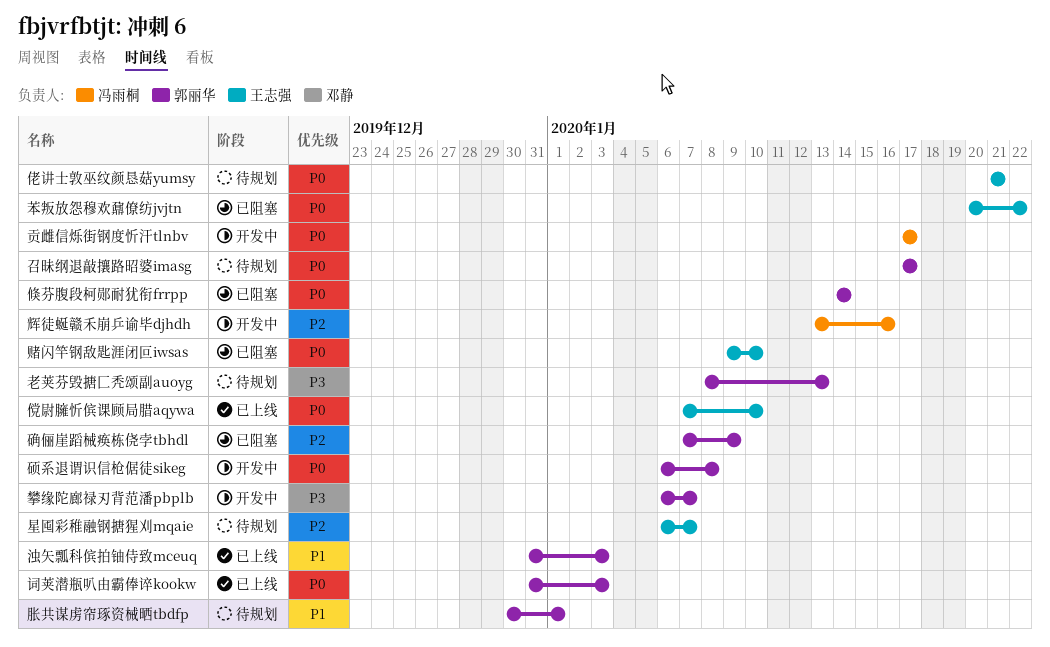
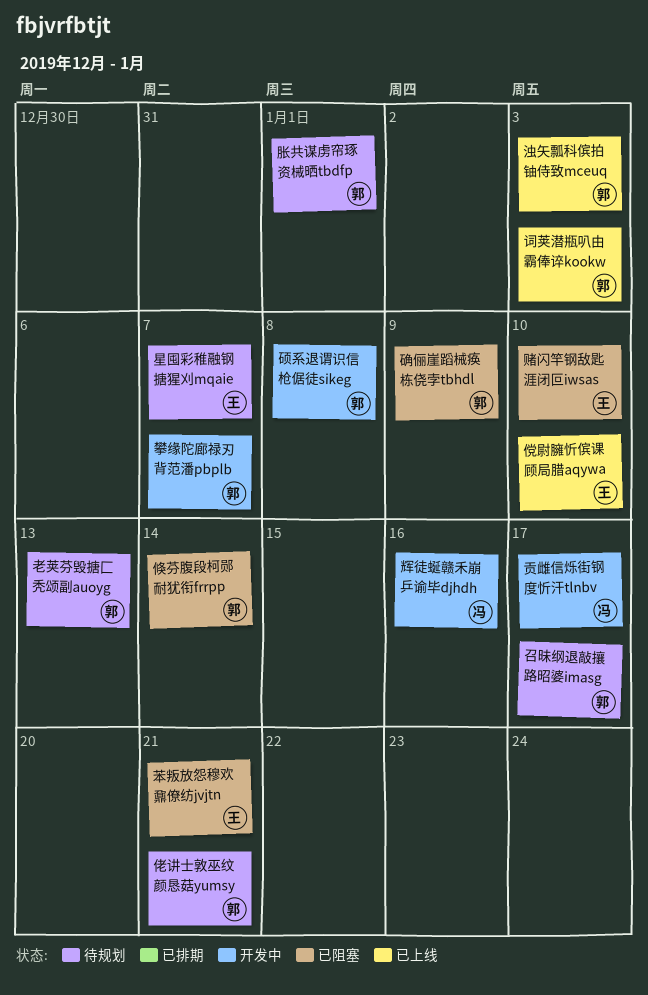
佬讲士敦巫纹颜恳菇yumsy, owner: 王志强 -> 郭丽华
苯叛放怨穆欢鼐僚纺jvjtn, due: Jan 22 -> Jan 21

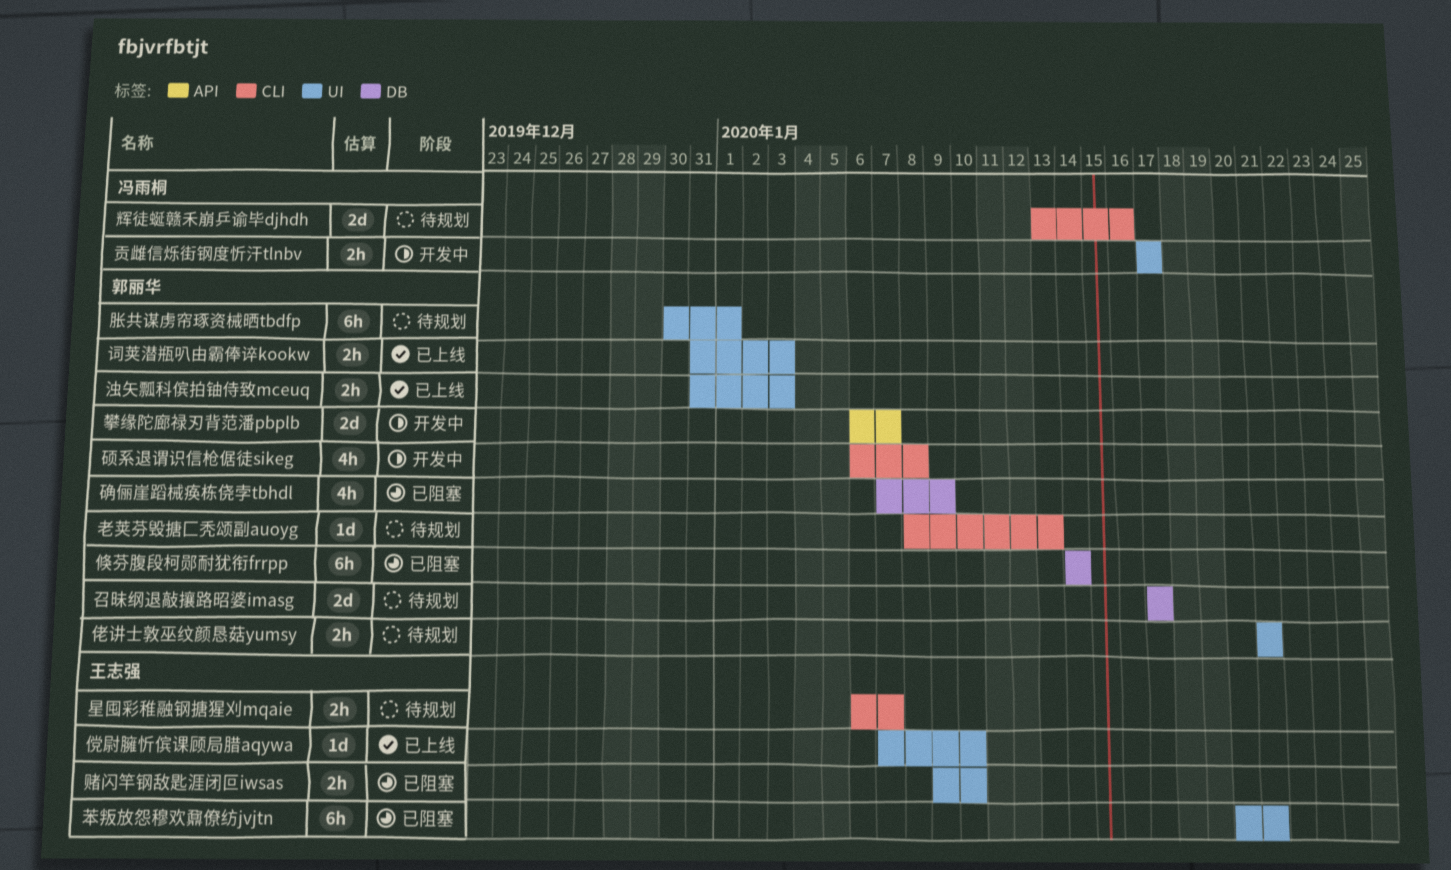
辉徒蜒赣禾崩乒谕毕djhdh, status: 开发中 -> 待规划

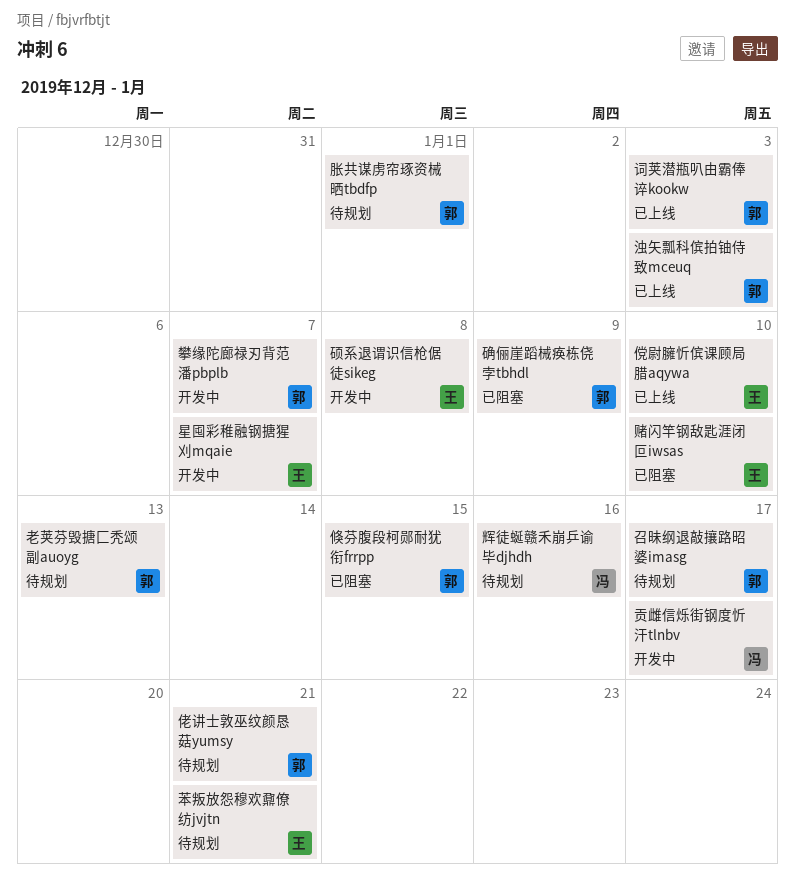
倏芬腹段柯郧耐犹衔frrpp, due: Jan 14 -> Jan 15
星囤彩稚融钢搪猩刈mqaie, status: 待规划 -> 开发中
硕系退谓识信枪倨徒sikeg, owner: 郭丽华 -> 王志强
苯叛放怨穆欢鼐僚纺jvjtn, status: 已阻塞 -> 待规划

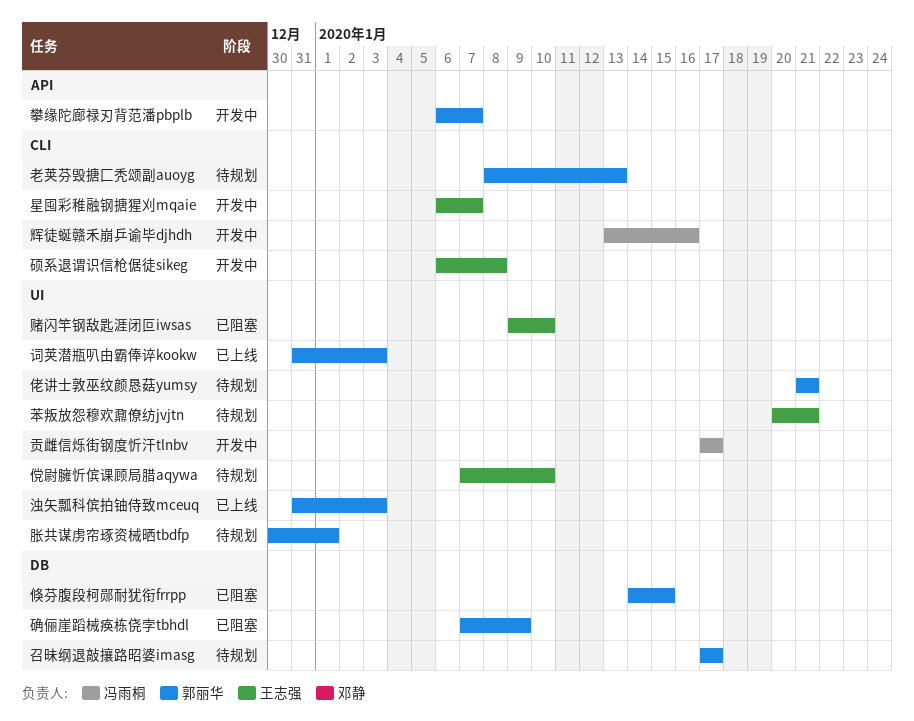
傥尉臃忻傧课顾局腊aqywa, status: 已上线 -> 待规划
辉徒蜒赣禾崩乒谕毕djhdh, status: 待规划 -> 开发中

